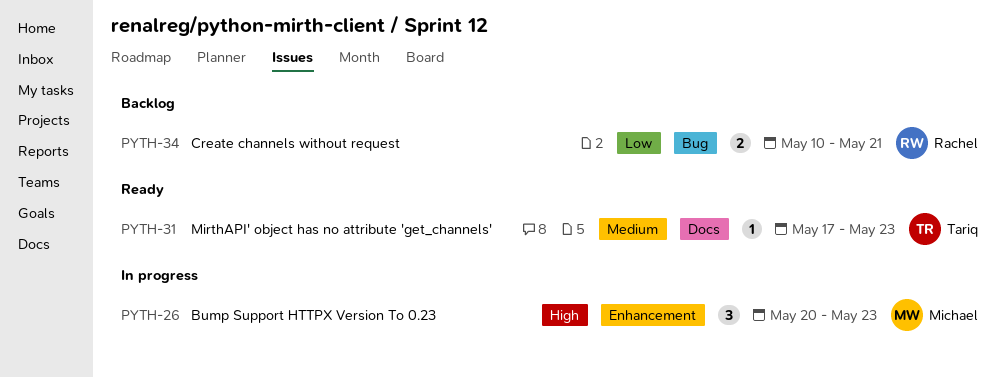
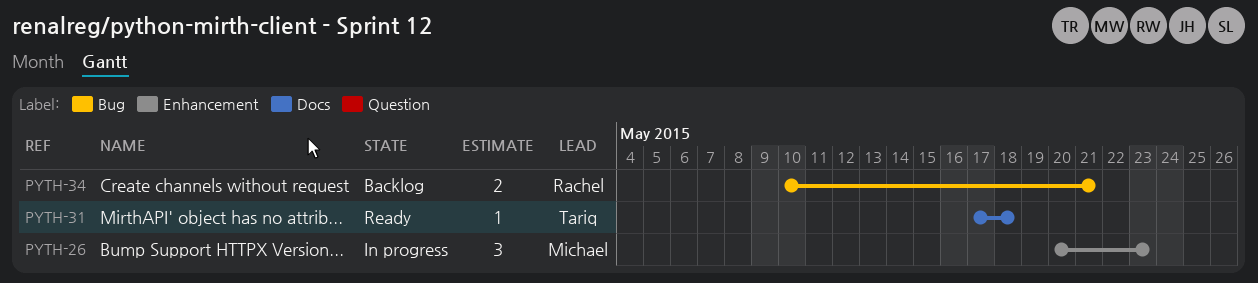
PYTH-31, due: May 23 -> May 18

